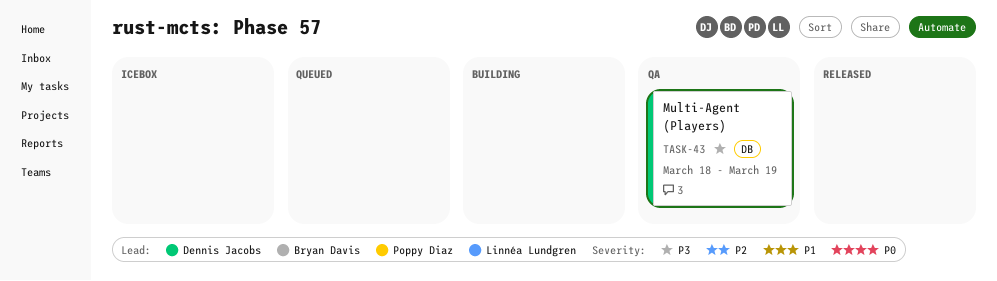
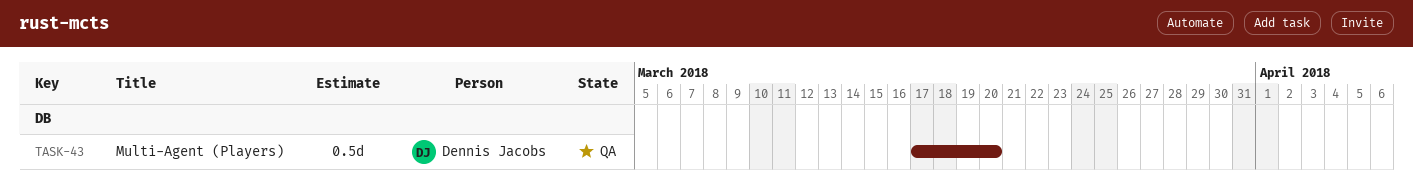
TASK-43, start: Mar 18 -> Mar 17
TASK-43, due: Mar 19 -> Mar 20

